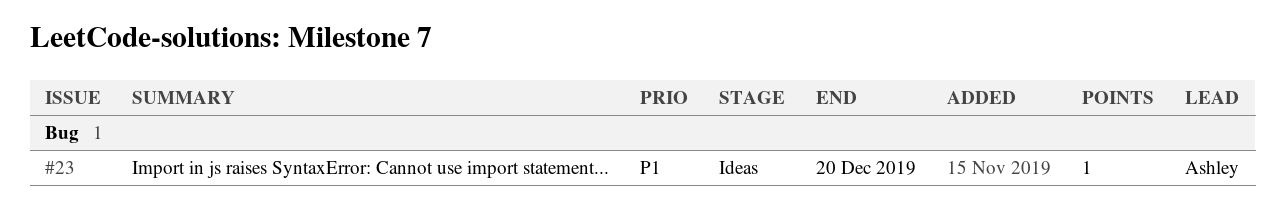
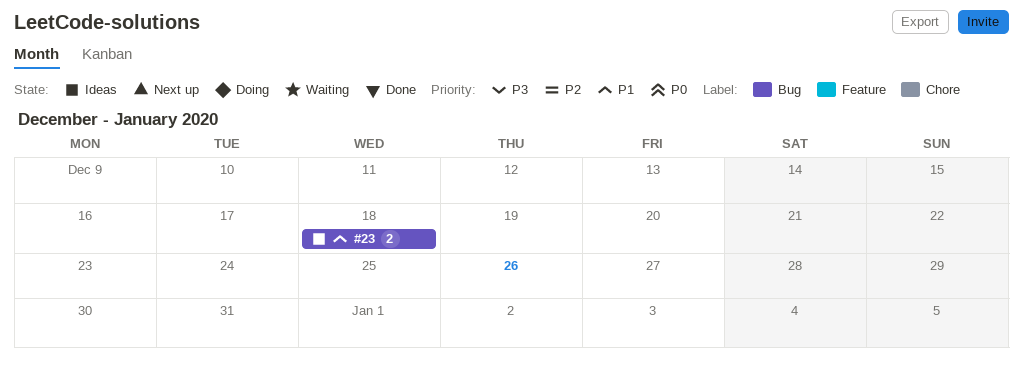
#23, estimate: 1 -> 2
#23, due: Dec 20 -> Dec 18

